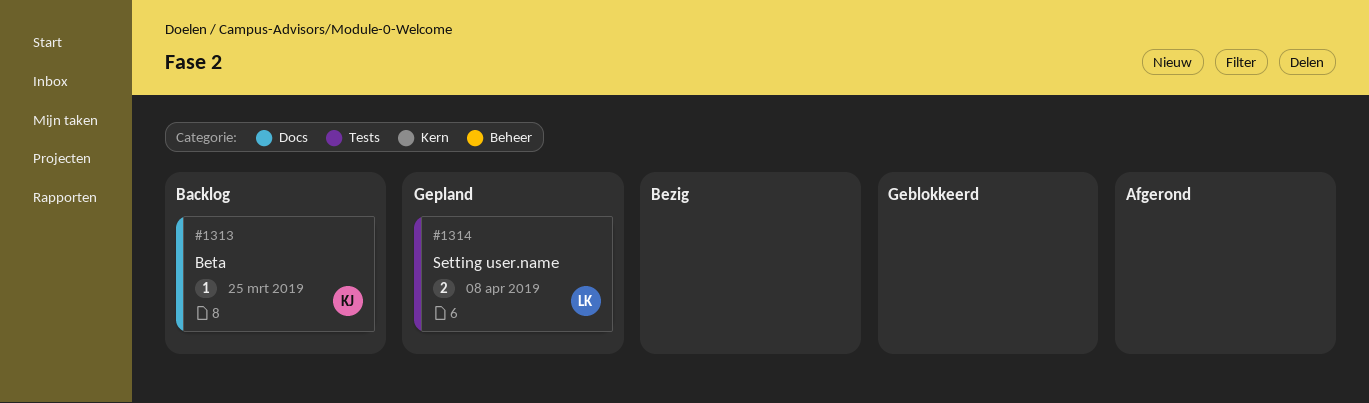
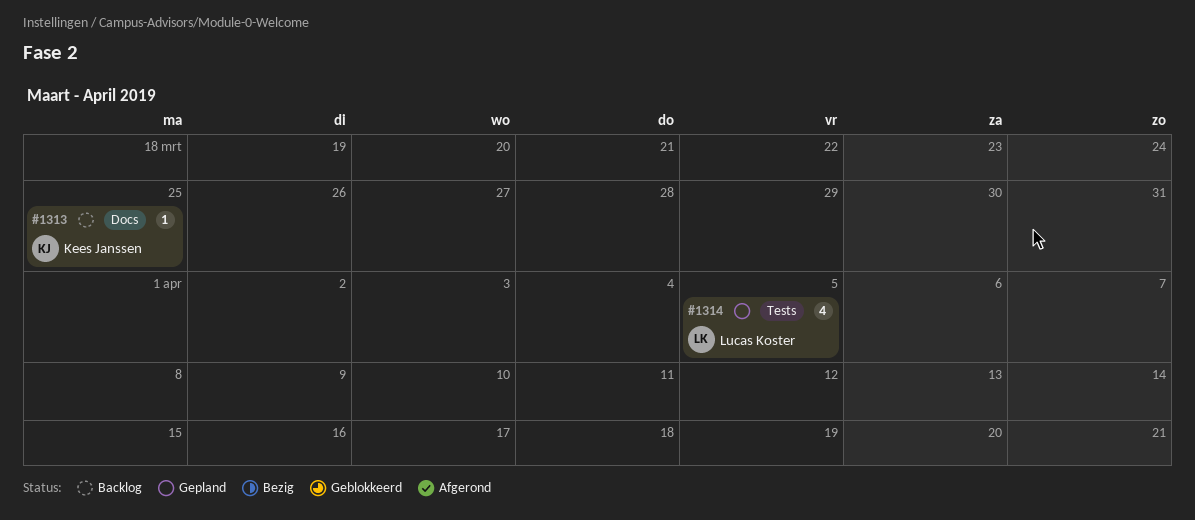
#1314, estimate: 2 -> 4
#1314, due: Apr 8 -> Apr 5

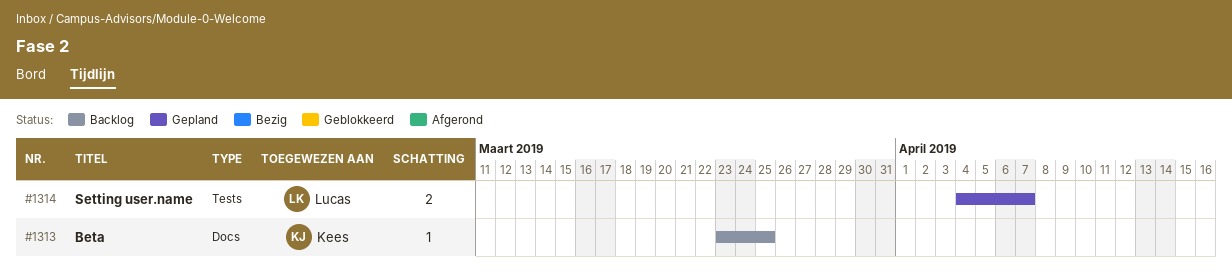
#1314, estimate: 4 -> 2
#1314, due: Apr 5 -> Apr 7

